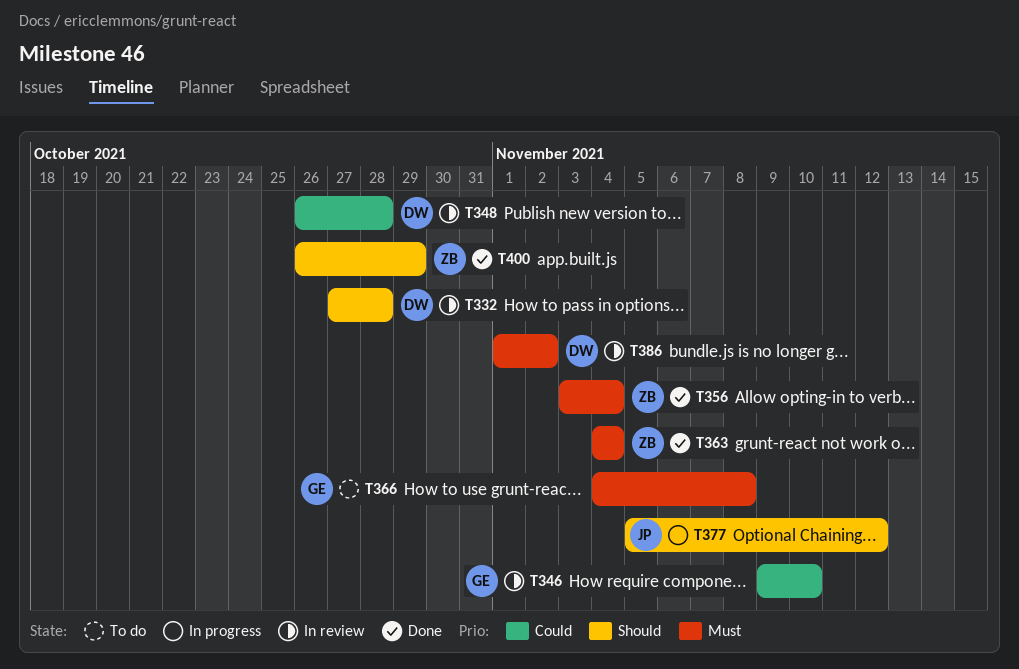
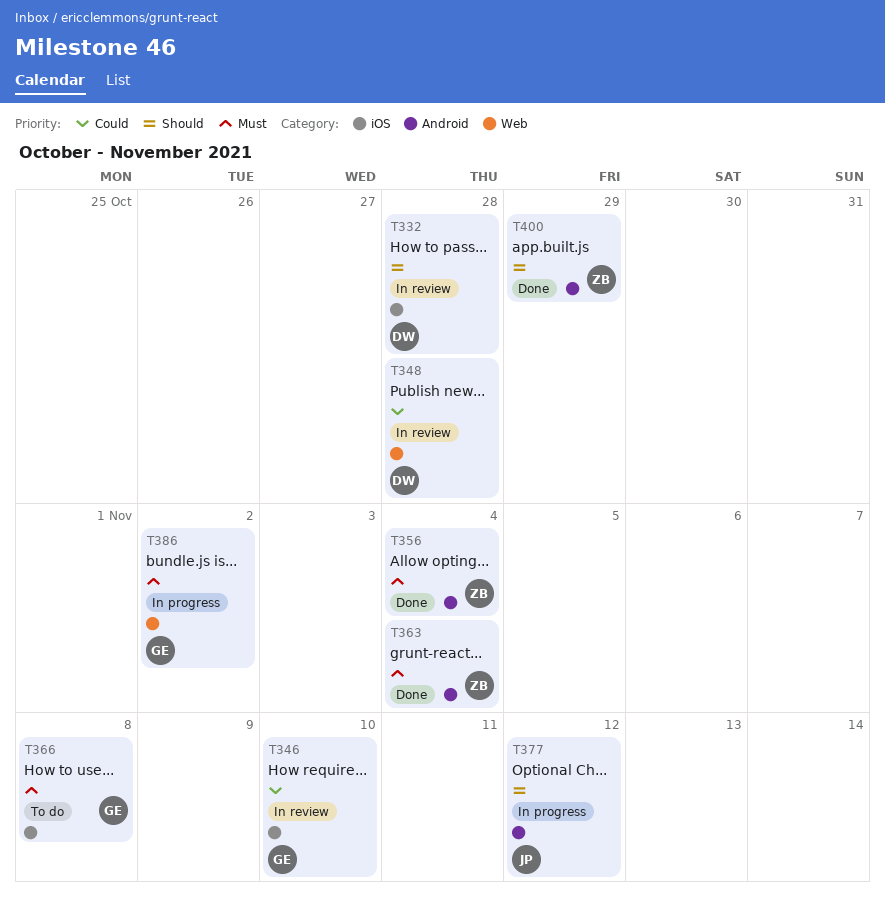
T386, status: In review -> In progress
T386, owner: DW -> GE

